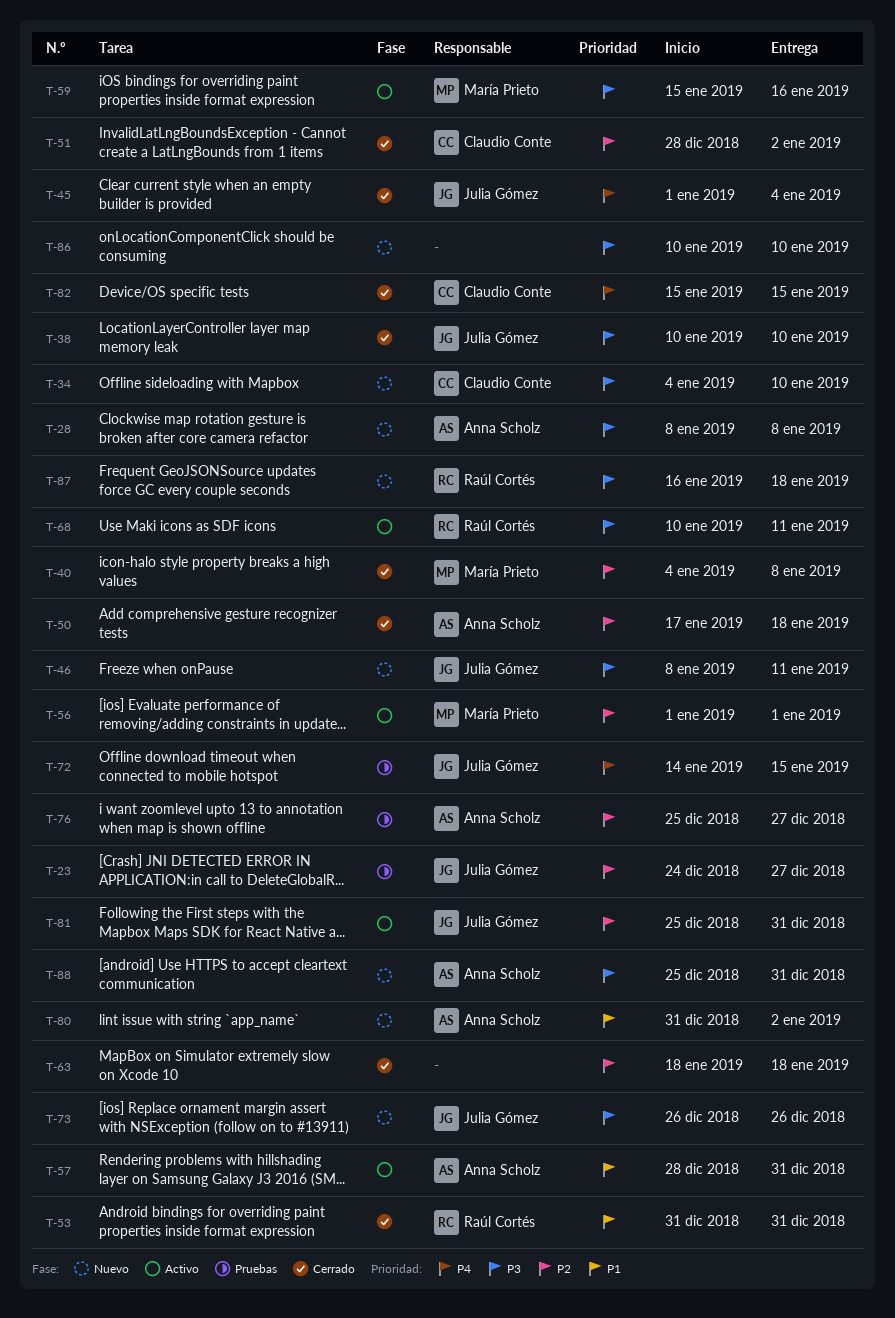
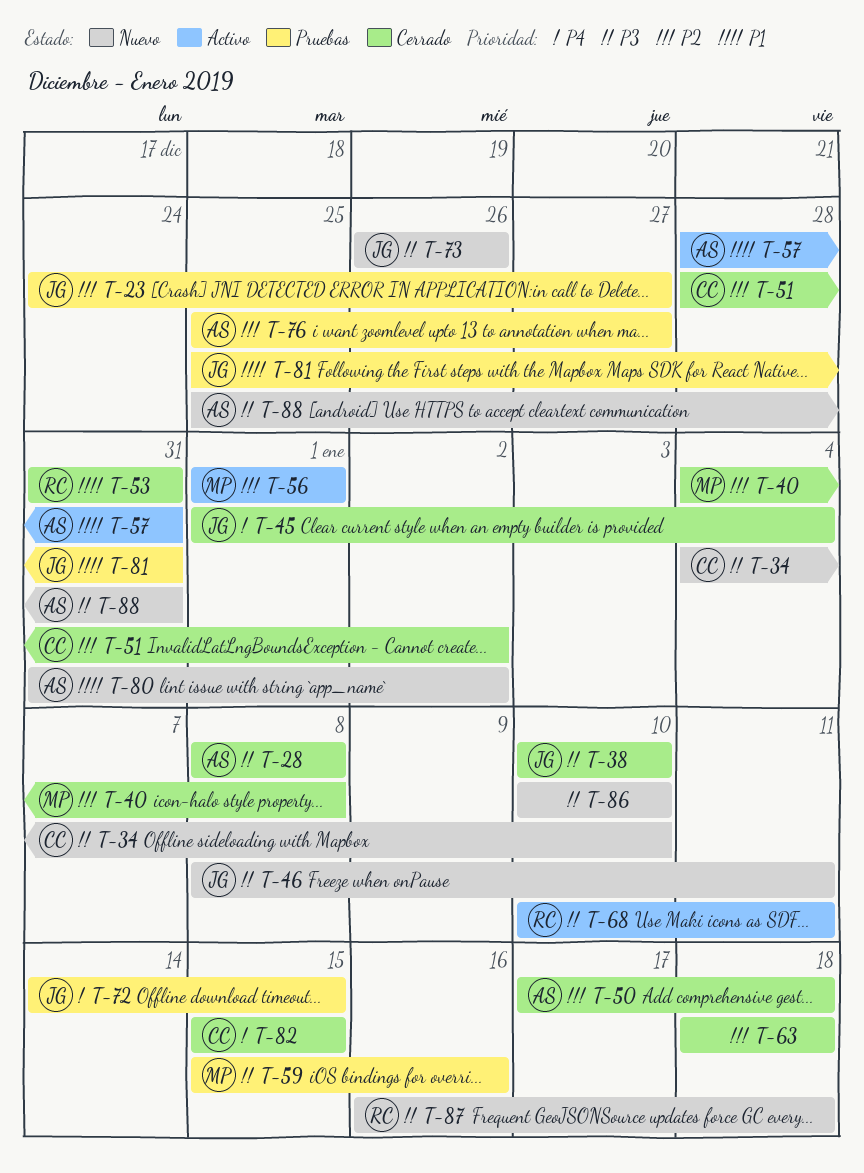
T-28, status: Nuevo -> Cerrado
T-59, status: Activo -> Pruebas
T-81, status: Activo -> Pruebas
T-81, priority: P2 -> P1

